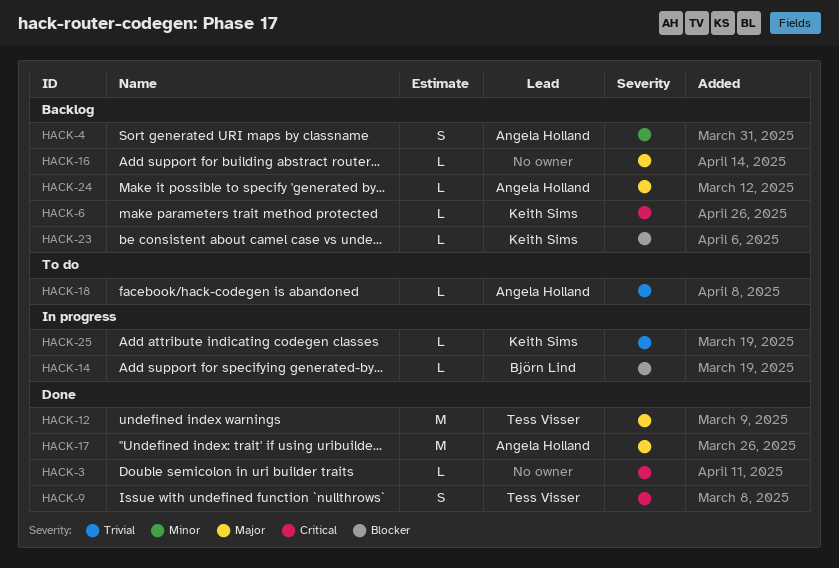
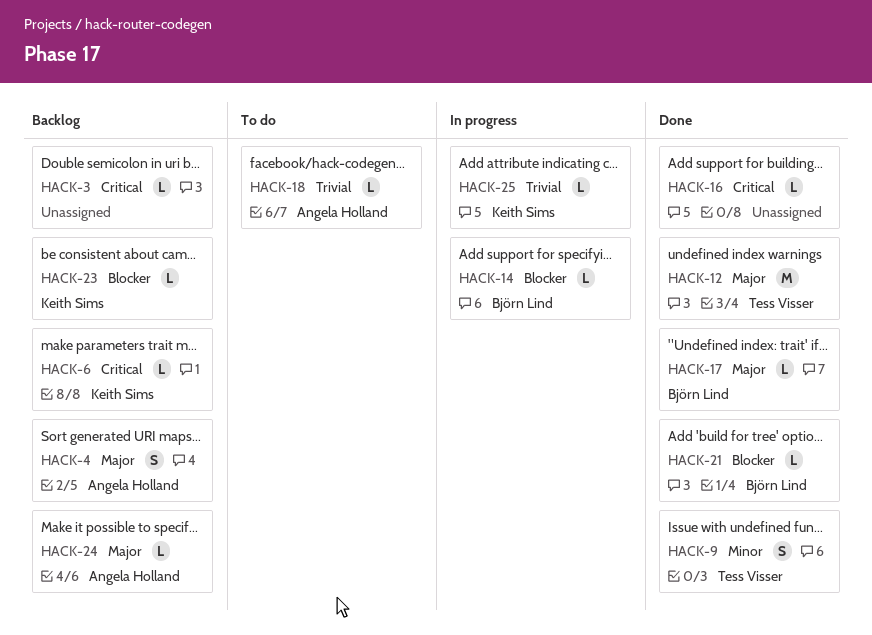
HACK-3, status: Done -> Backlog
HACK-4, priority: Minor -> Major
HACK-9, priority: Critical -> Minor
HACK-16, status: Backlog -> Done
HACK-16, priority: Major -> Critical
HACK-17, owner: Angela Holland -> Björn Lind
HACK-17, estimate: M -> L
HACK-21: none -> present

